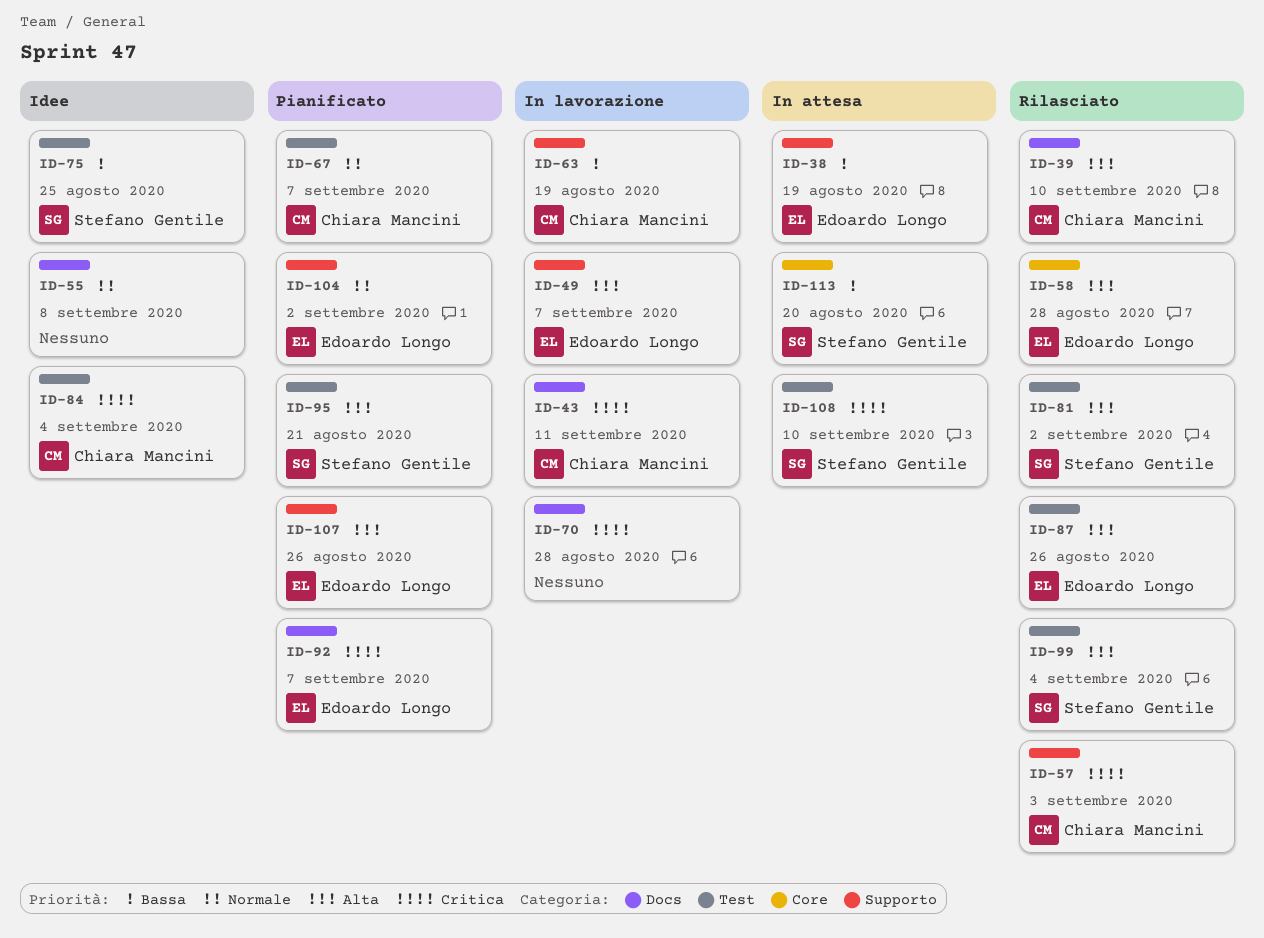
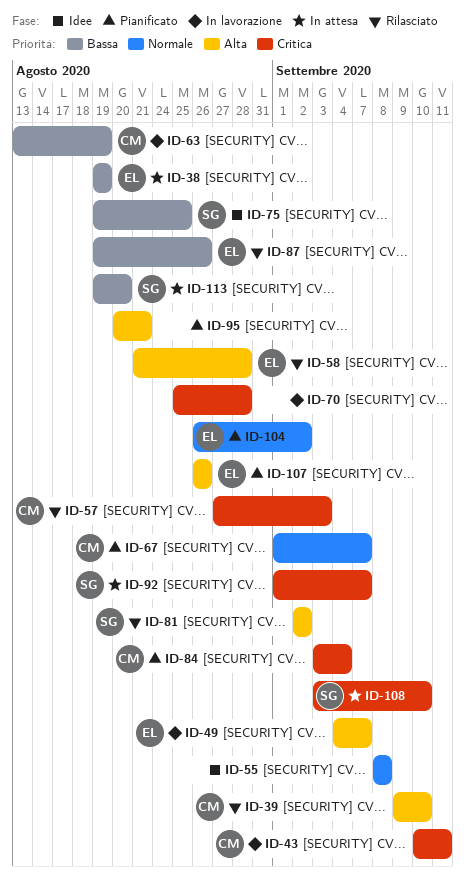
ID-84, status: Idee -> Pianificato
ID-87, priority: Alta -> Bassa
ID-92, status: Pianificato -> In attesa
ID-92, owner: Edoardo Longo -> Stefano Gentile
ID-95, owner: Stefano Gentile -> none
ID-99: present -> none

